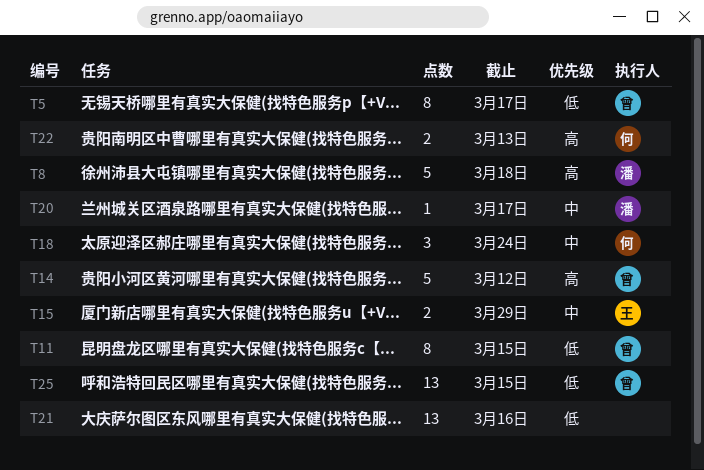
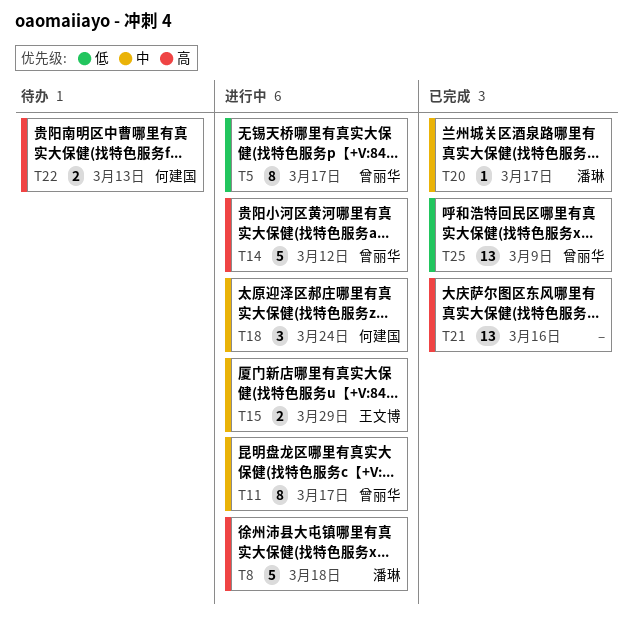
T11, priority: 低 -> 中
T11, due: Mar 15 -> Mar 17
T21, priority: 低 -> 高
T25, due: Mar 15 -> Mar 9

